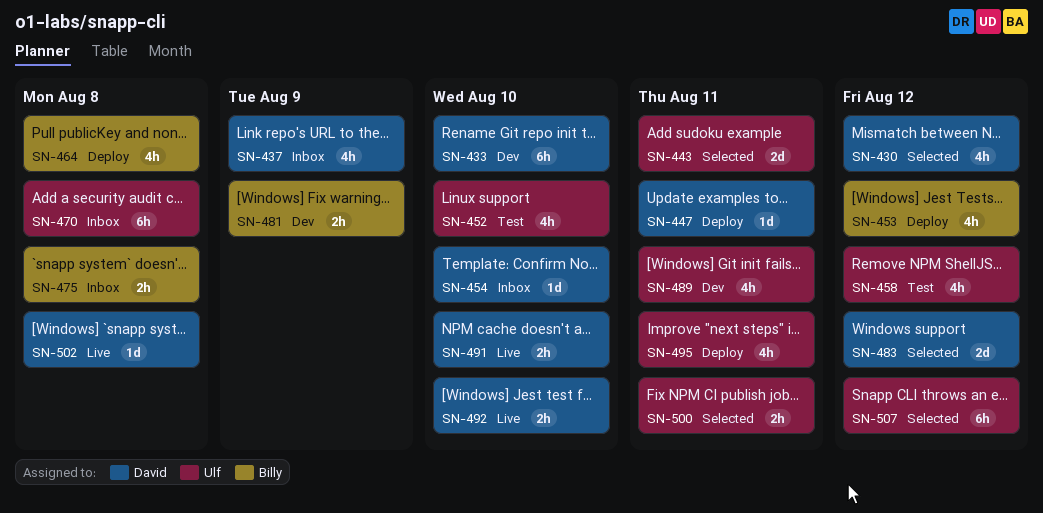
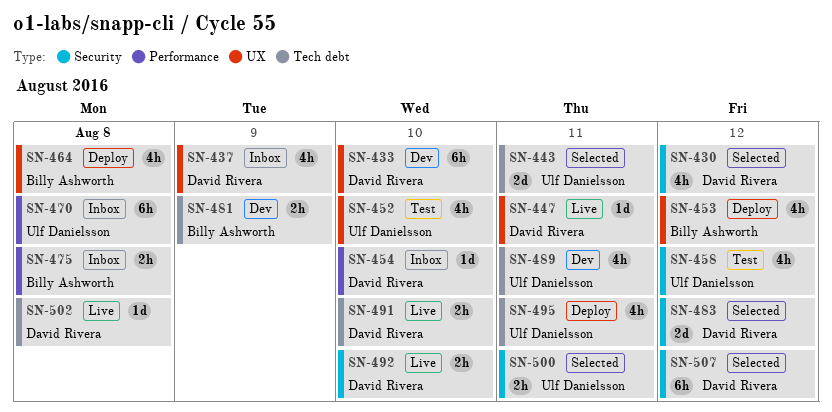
SN-447, status: Deploy -> Live
SN-507, owner: Ulf Danielsson -> David Rivera

